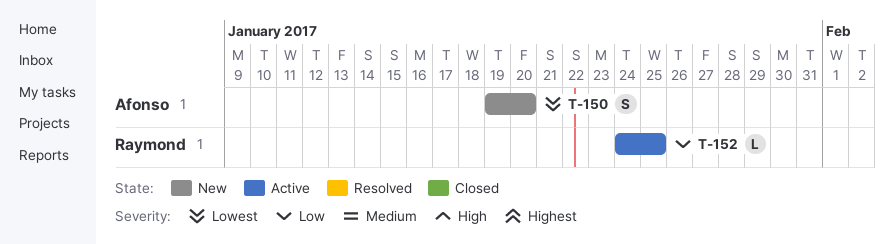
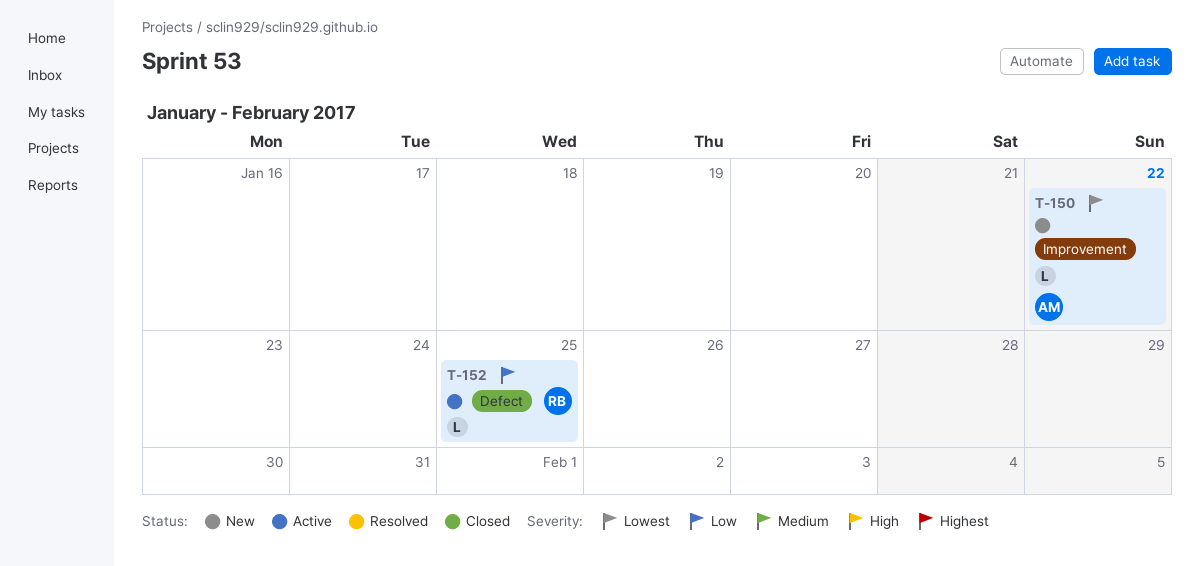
T-150, estimate: S -> L
T-150, due: Jan 20 -> Jan 22

